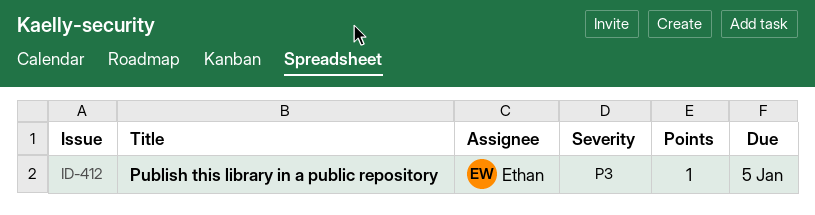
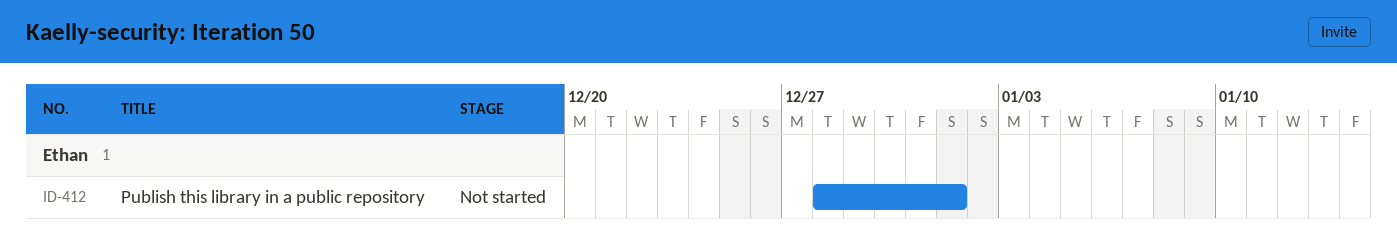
ID-412, due: Jan 5 -> Jan 1

